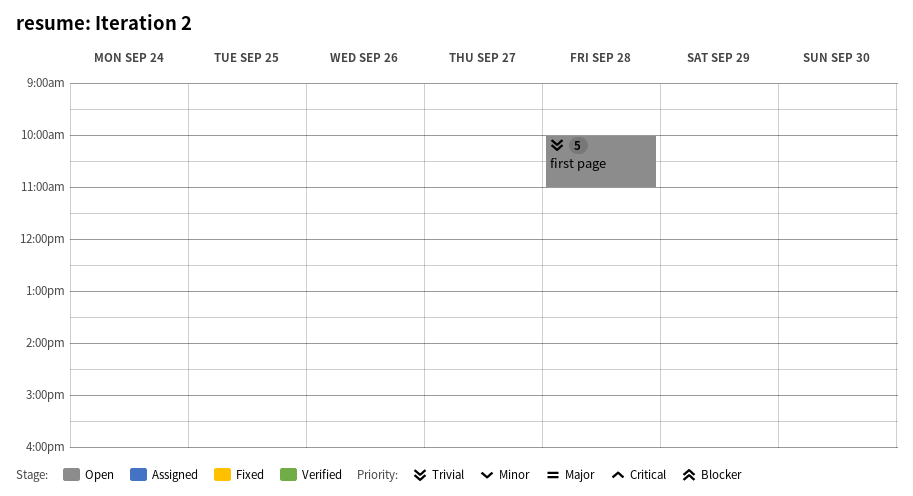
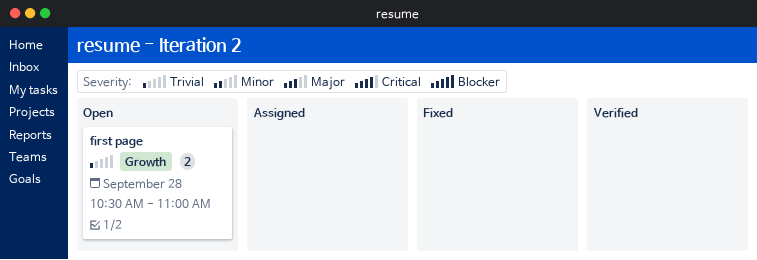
first page, estimate: 5 -> 2
first page, begins: 10:00 -> 10:30

